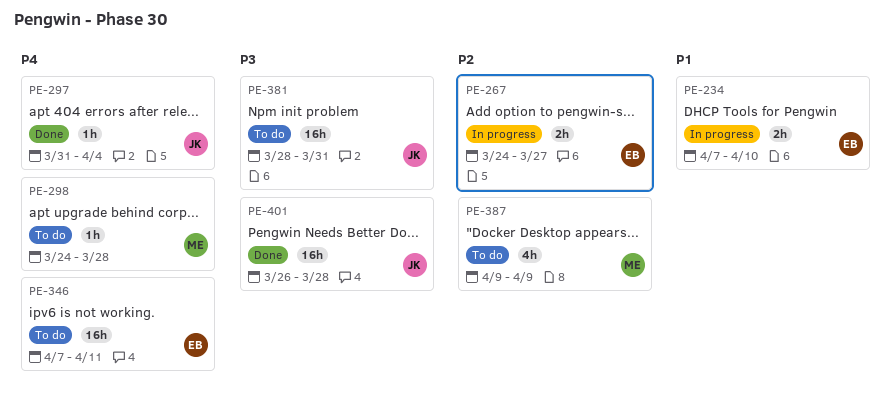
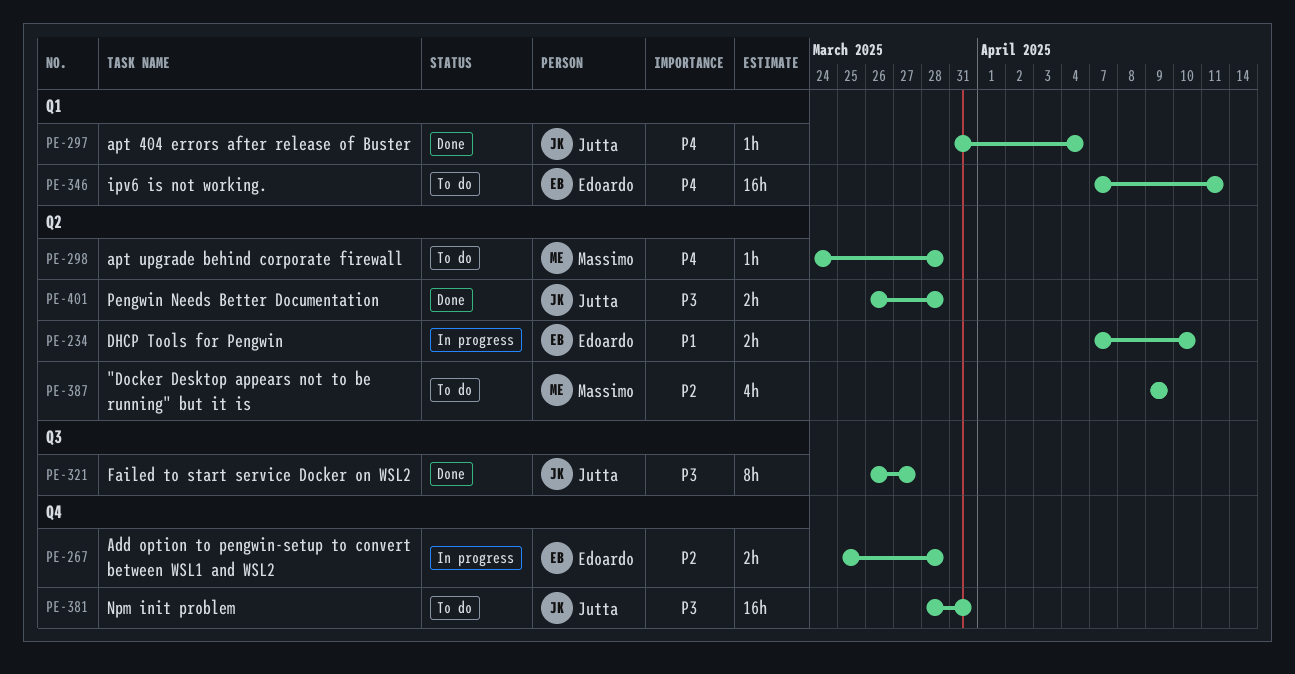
PE-267, start: Mar 24 -> Mar 25
PE-267, due: Mar 27 -> Mar 28
PE-321: none -> present
PE-401, estimate: 16h -> 2h

